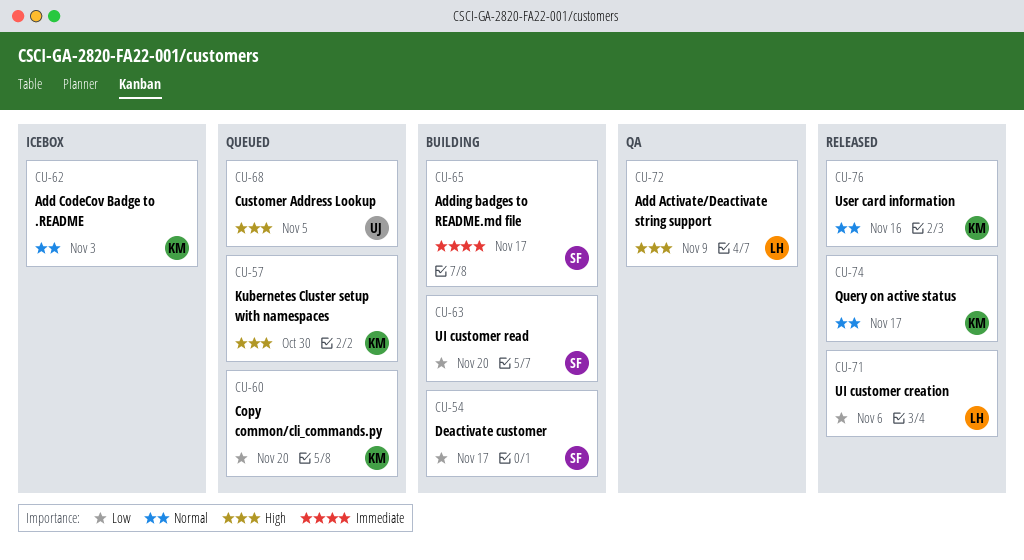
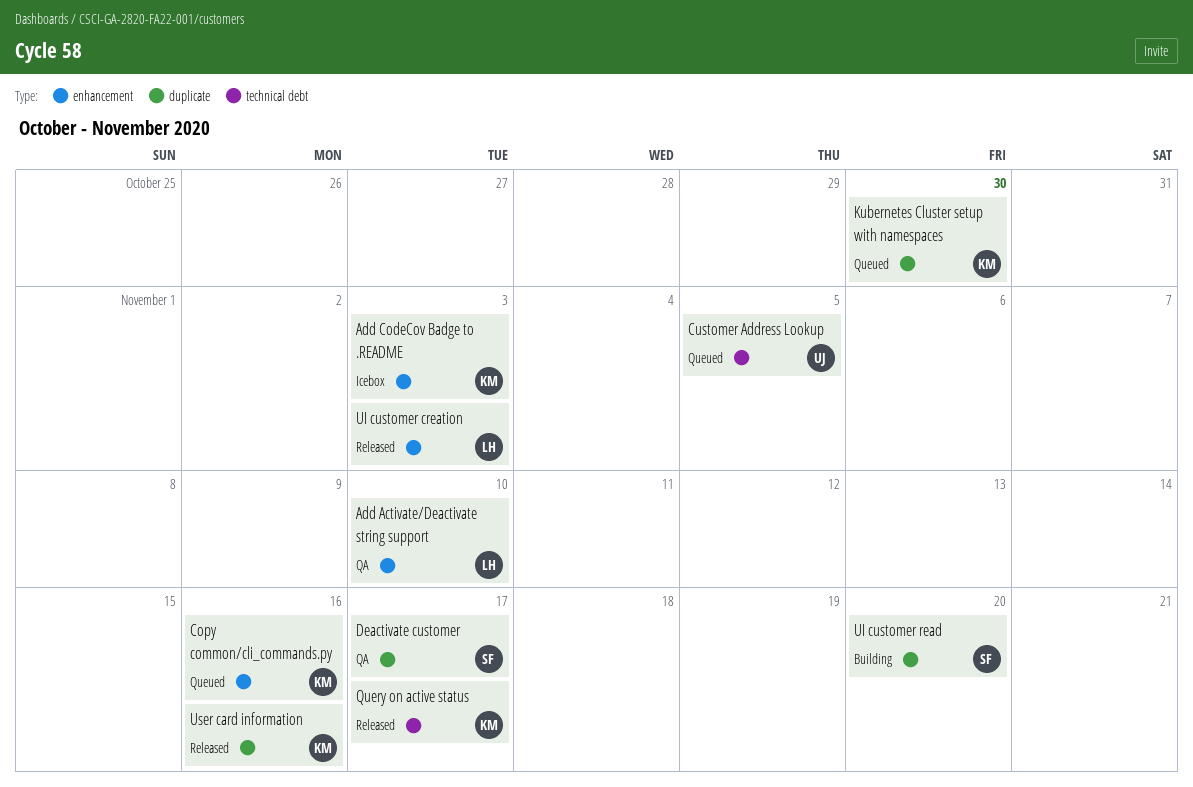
Add Activate/Deactivate string support, due: Nov 9 -> Nov 10
Adding badges to README.md file: present -> none
Copy common/cli_commands.py, due: Nov 20 -> Nov 16
Deactivate customer, status: Building -> QA
UI customer creation, due: Nov 6 -> Nov 3

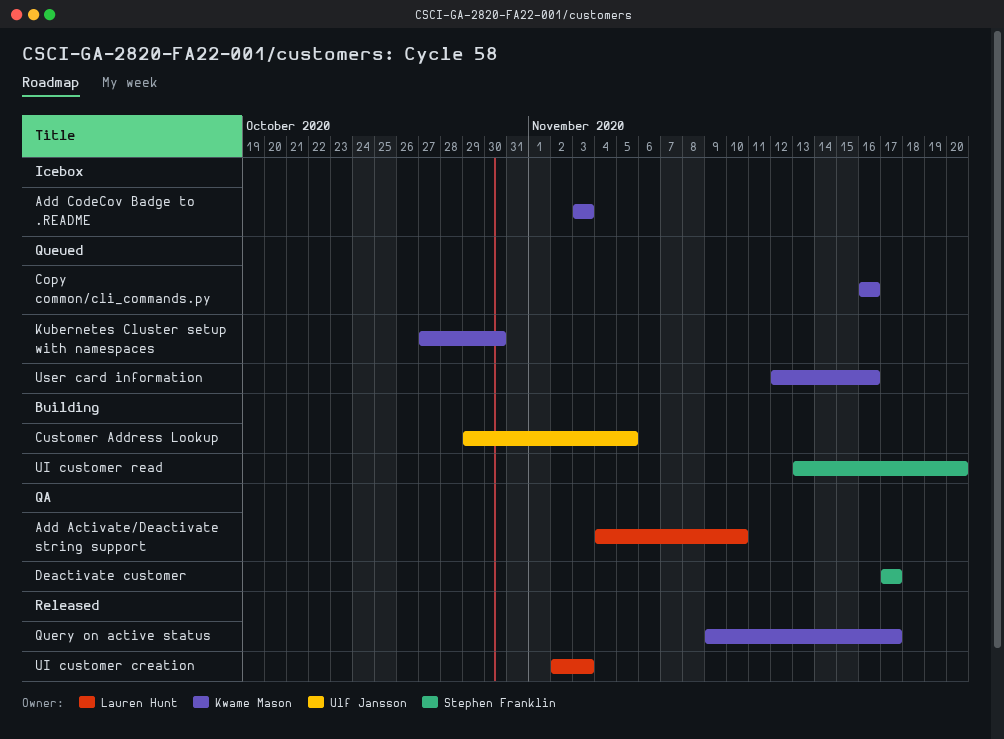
Customer Address Lookup, status: Queued -> Building
User card information, status: Released -> Queued

